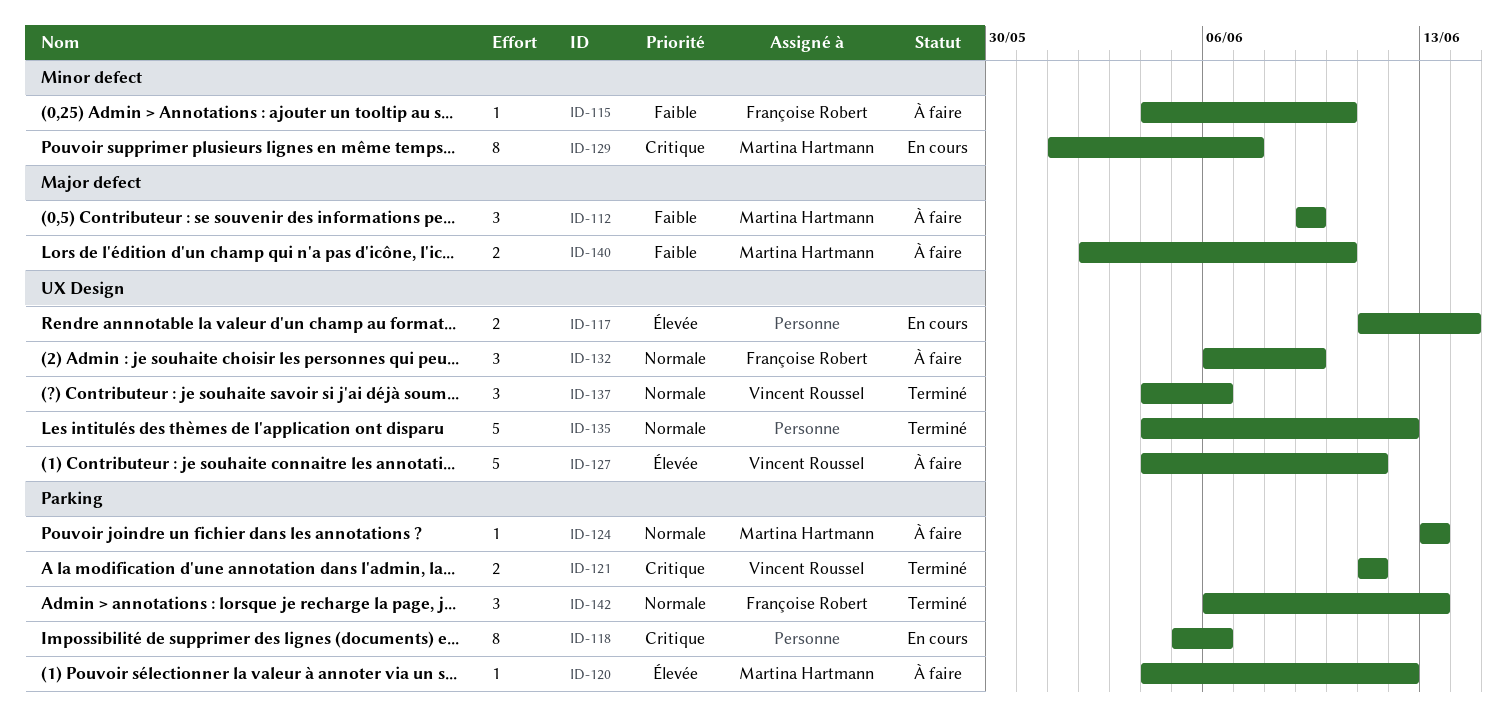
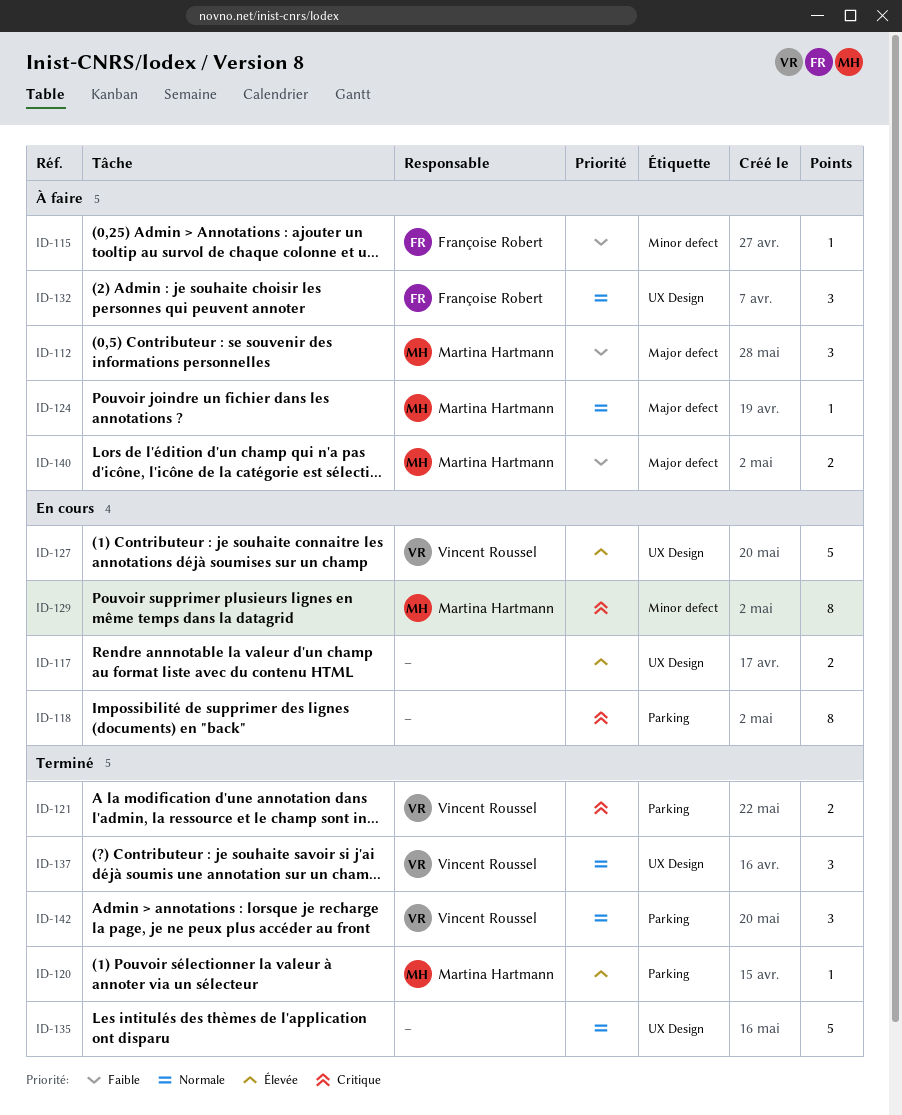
ID-120, status: À faire -> Terminé
ID-124, label: Parking -> Major defect
ID-127, status: À faire -> En cours
ID-142, owner: Françoise Robert -> Vincent Roussel

